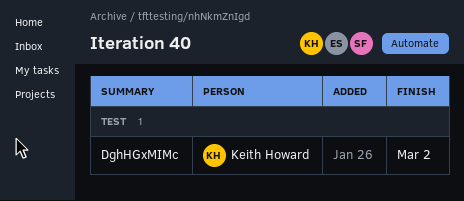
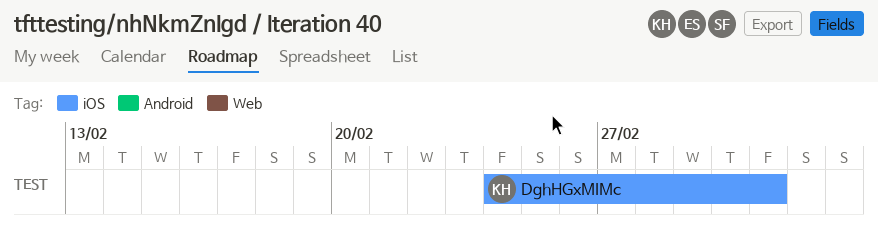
DghHGxMIMc, due: Mar 2 -> Mar 3

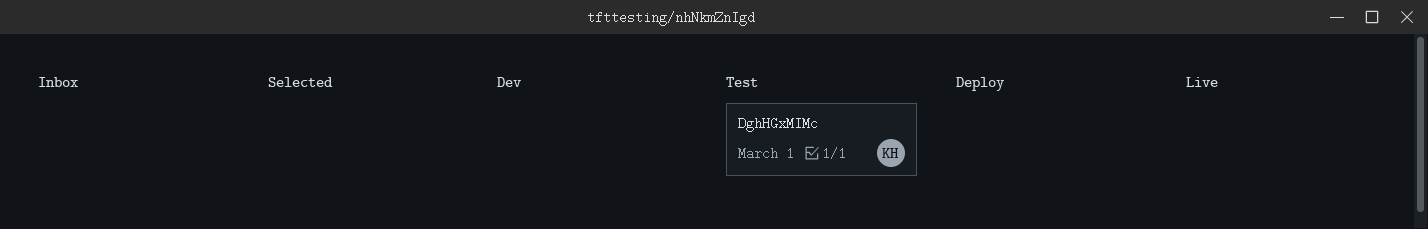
DghHGxMIMc, due: Mar 3 -> Mar 1

